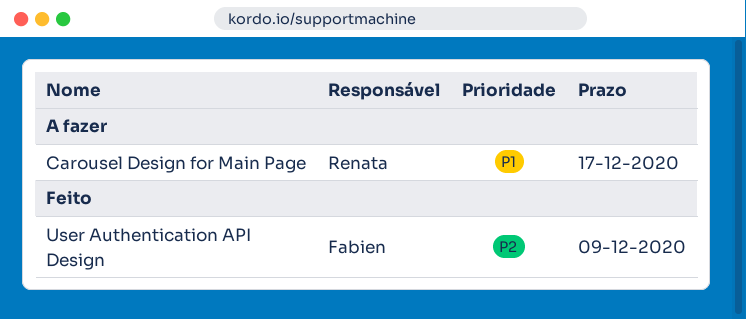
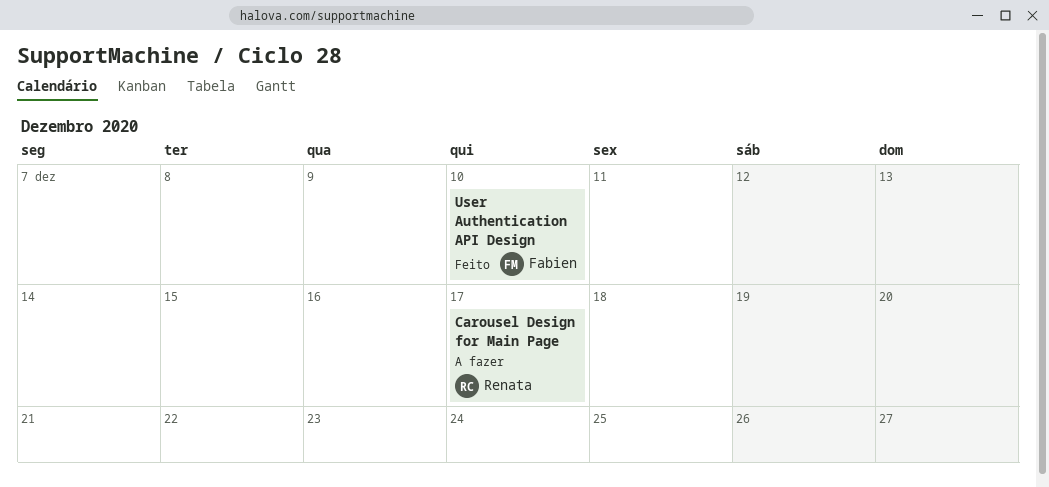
User Authentication API Design, due: Dec 9 -> Dec 10

